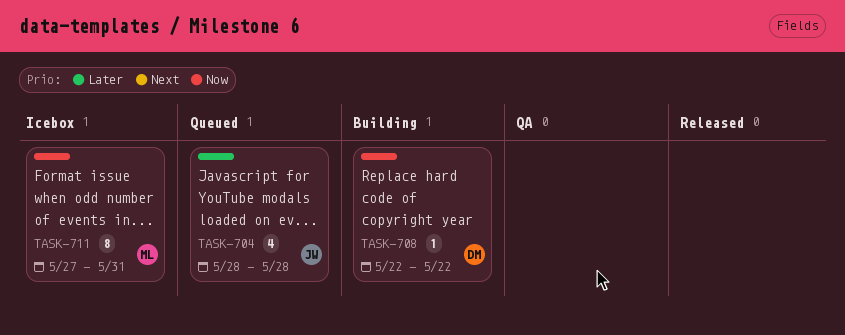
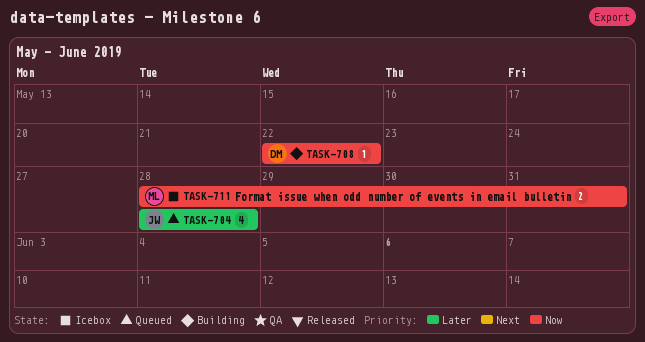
TASK-711, estimate: 8 -> 2
TASK-711, start: May 27 -> May 28

